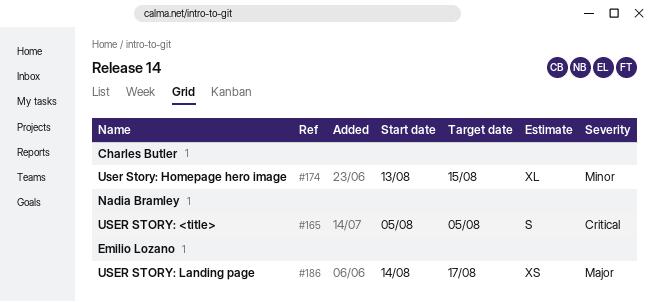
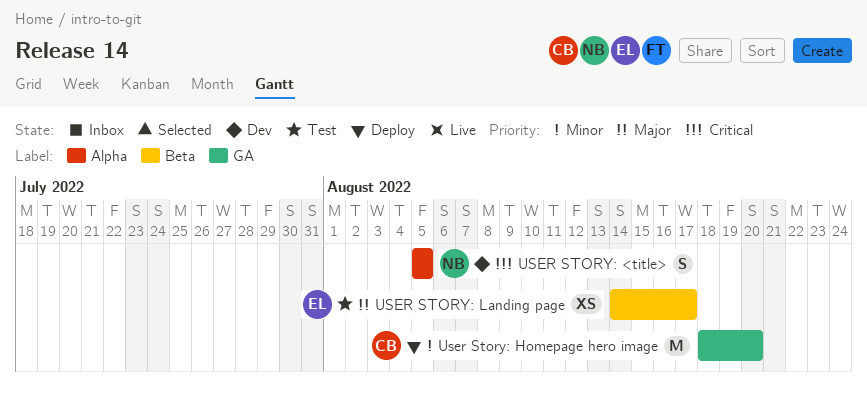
User Story: Homepage hero image, estimate: XL -> M
User Story: Homepage hero image, start: Aug 13 -> Aug 18
User Story: Homepage hero image, due: Aug 15 -> Aug 20

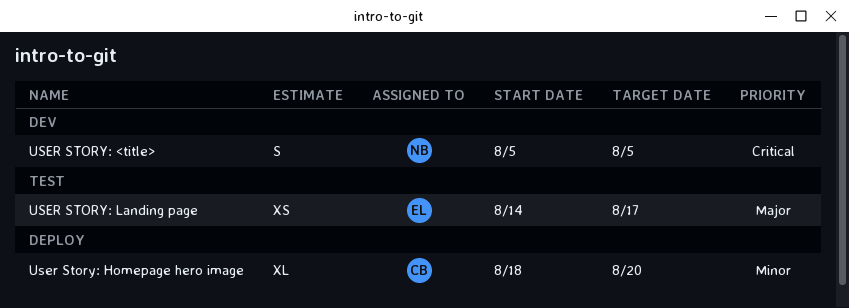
User Story: Homepage hero image, estimate: M -> XL

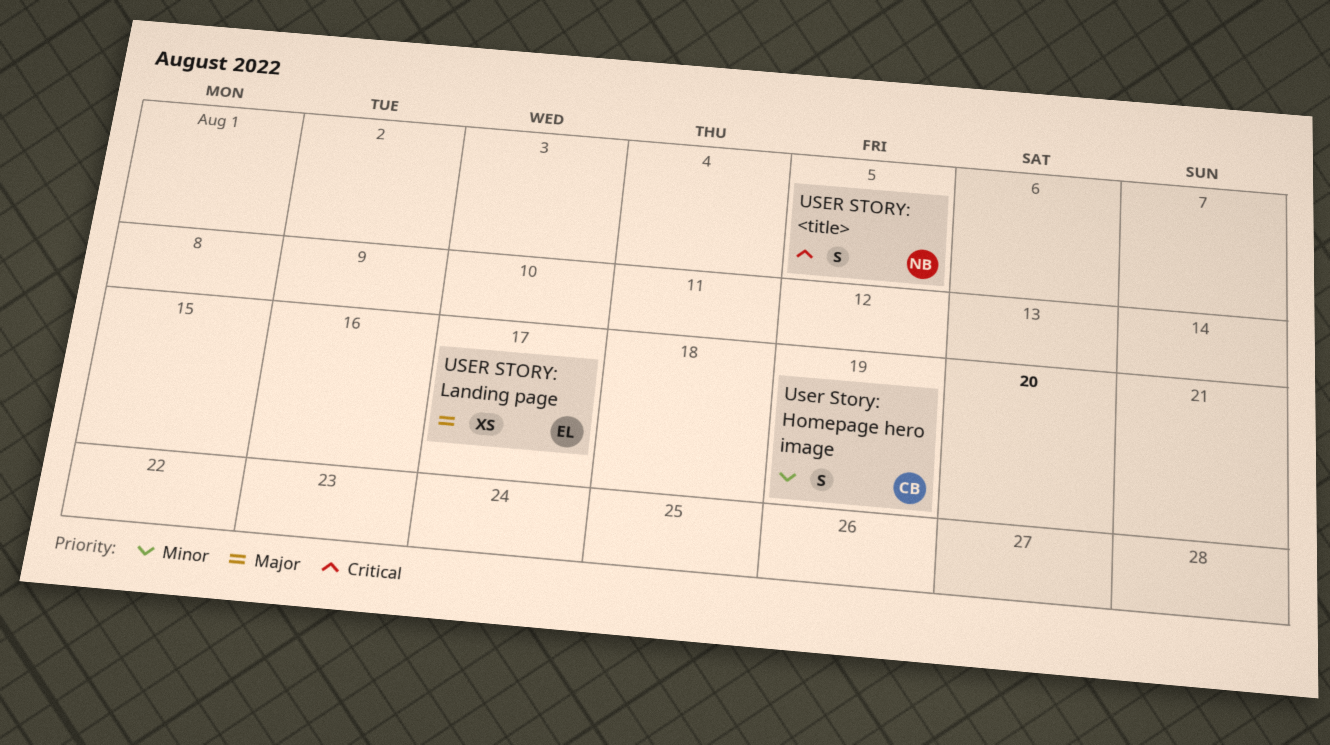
User Story: Homepage hero image, estimate: XL -> S
User Story: Homepage hero image, due: Aug 20 -> Aug 19

